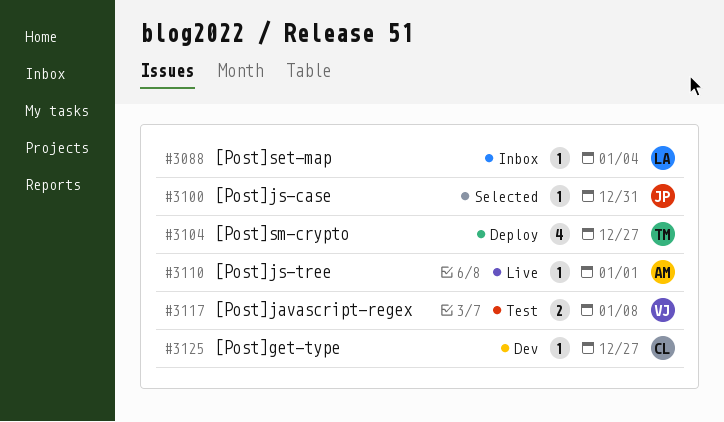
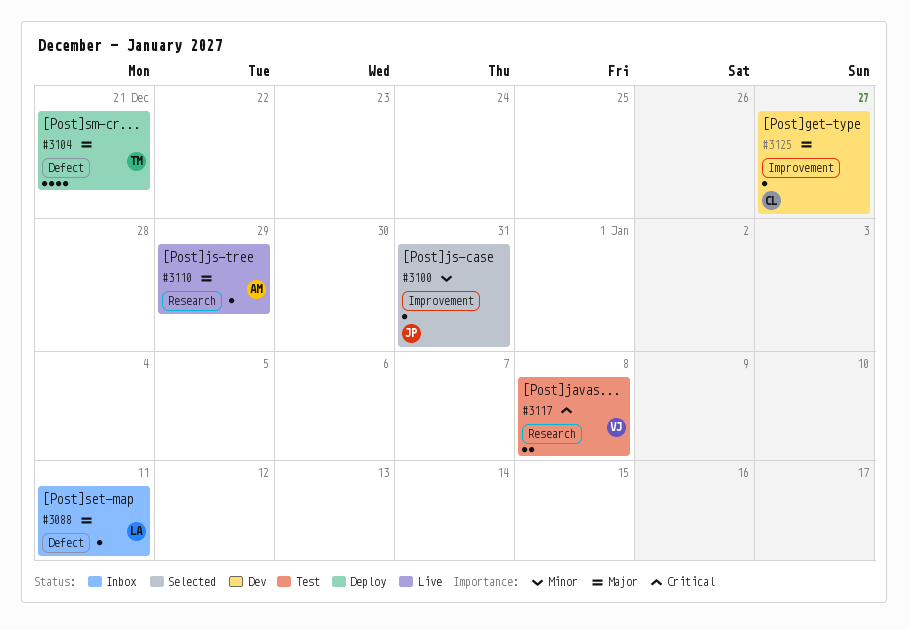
#3088, due: Jan 4 -> Jan 11
#3104, due: Dec 27 -> Dec 21
#3110, due: Jan 1 -> Dec 29

